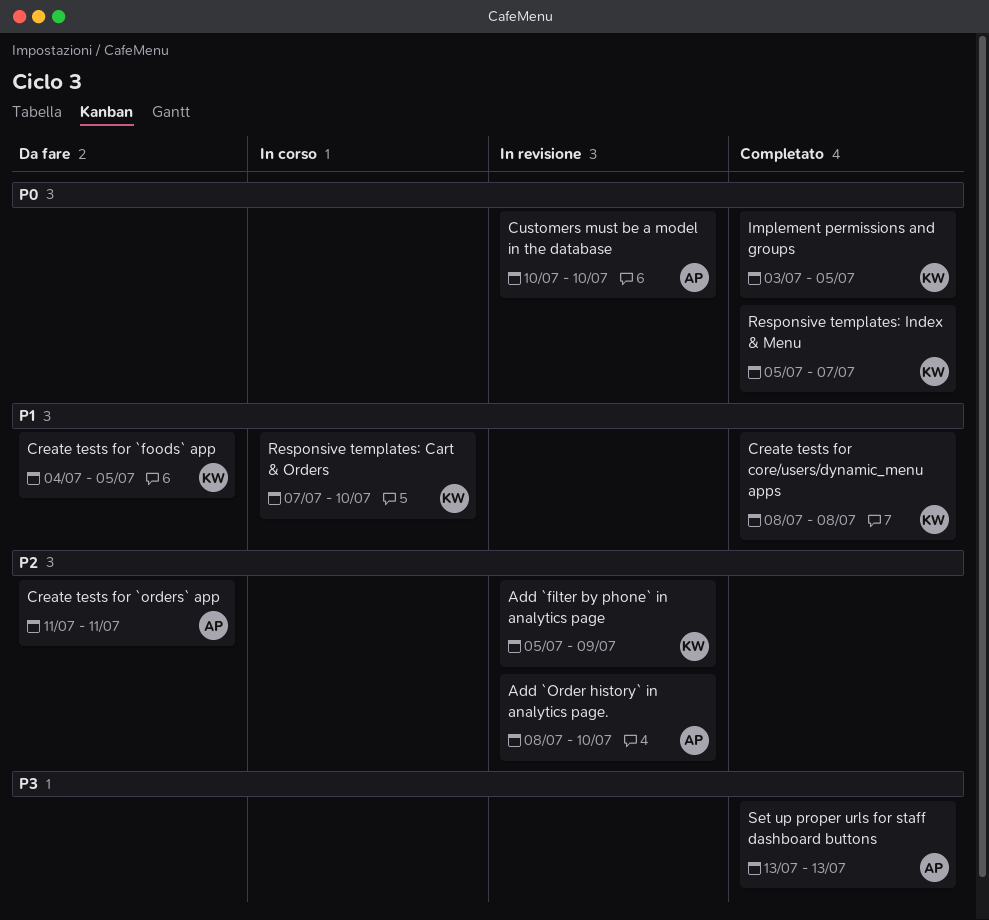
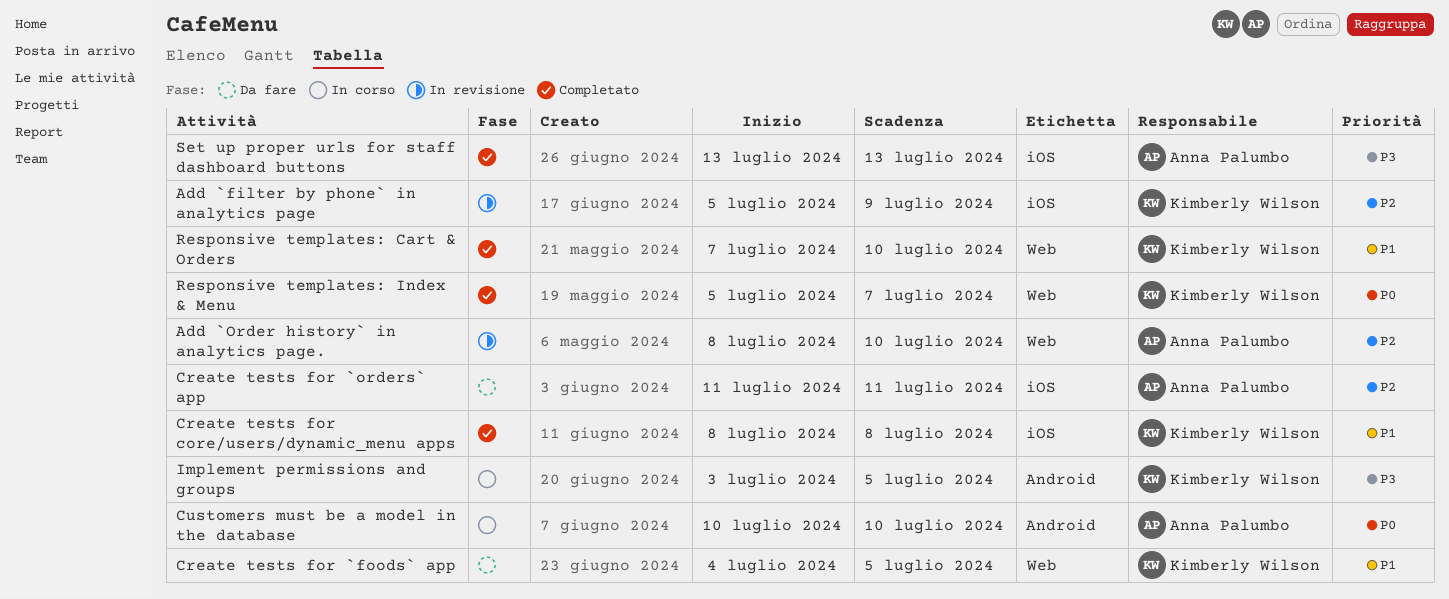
Customers must be a model in the database, status: In revisione -> In corso
Implement permissions and groups, status: Completato -> In corso
Implement permissions and groups, priority: P0 -> P3
Responsive templates: Cart & Orders, status: In corso -> Completato

